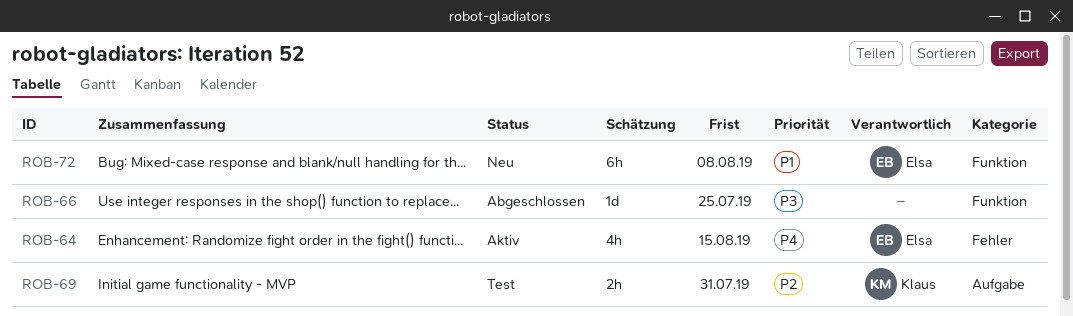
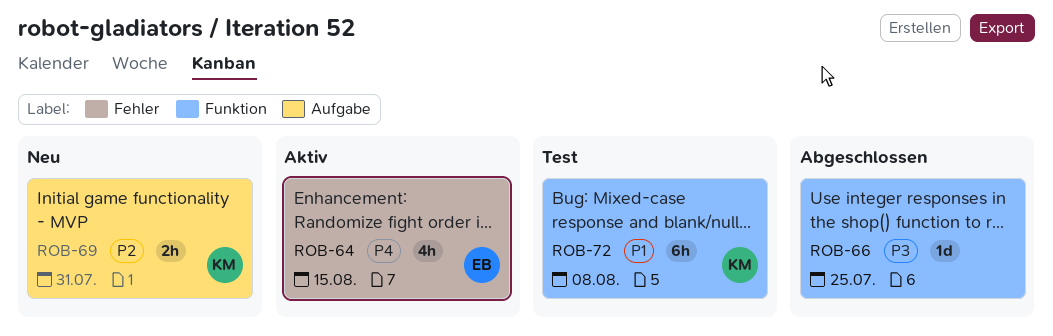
ROB-69, status: Test -> Neu
ROB-72, status: Neu -> Test
ROB-72, owner: Elsa -> Klaus

